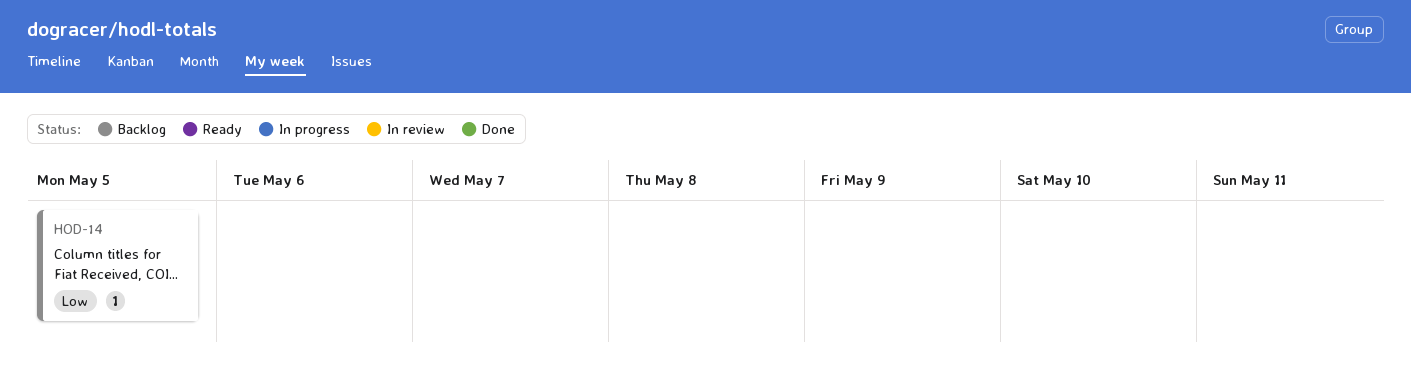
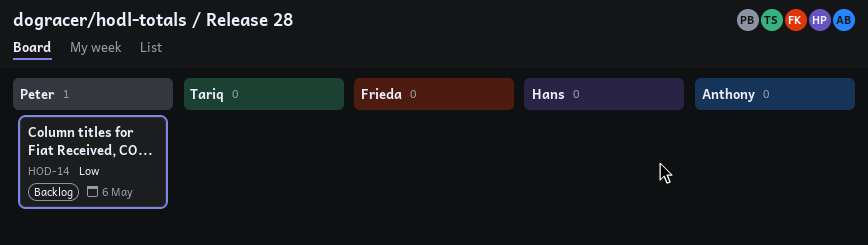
HOD-14, due: May 5 -> May 6

